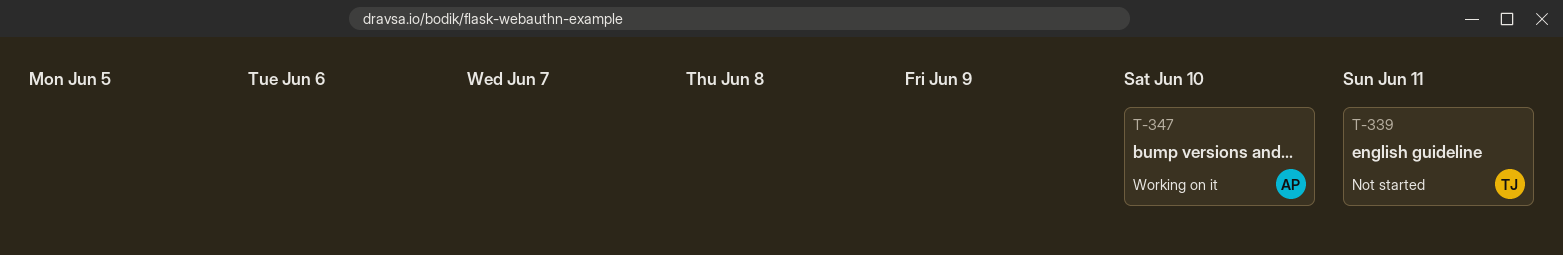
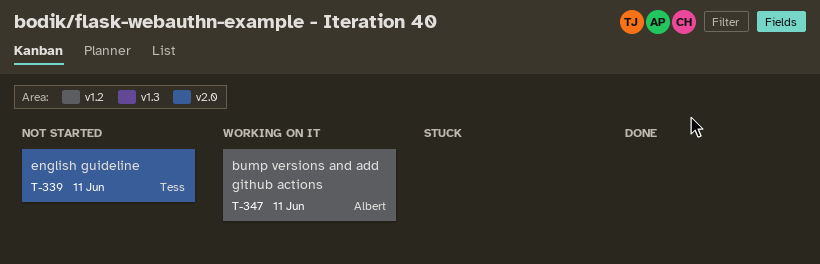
T-347, due: Jun 10 -> Jun 11

